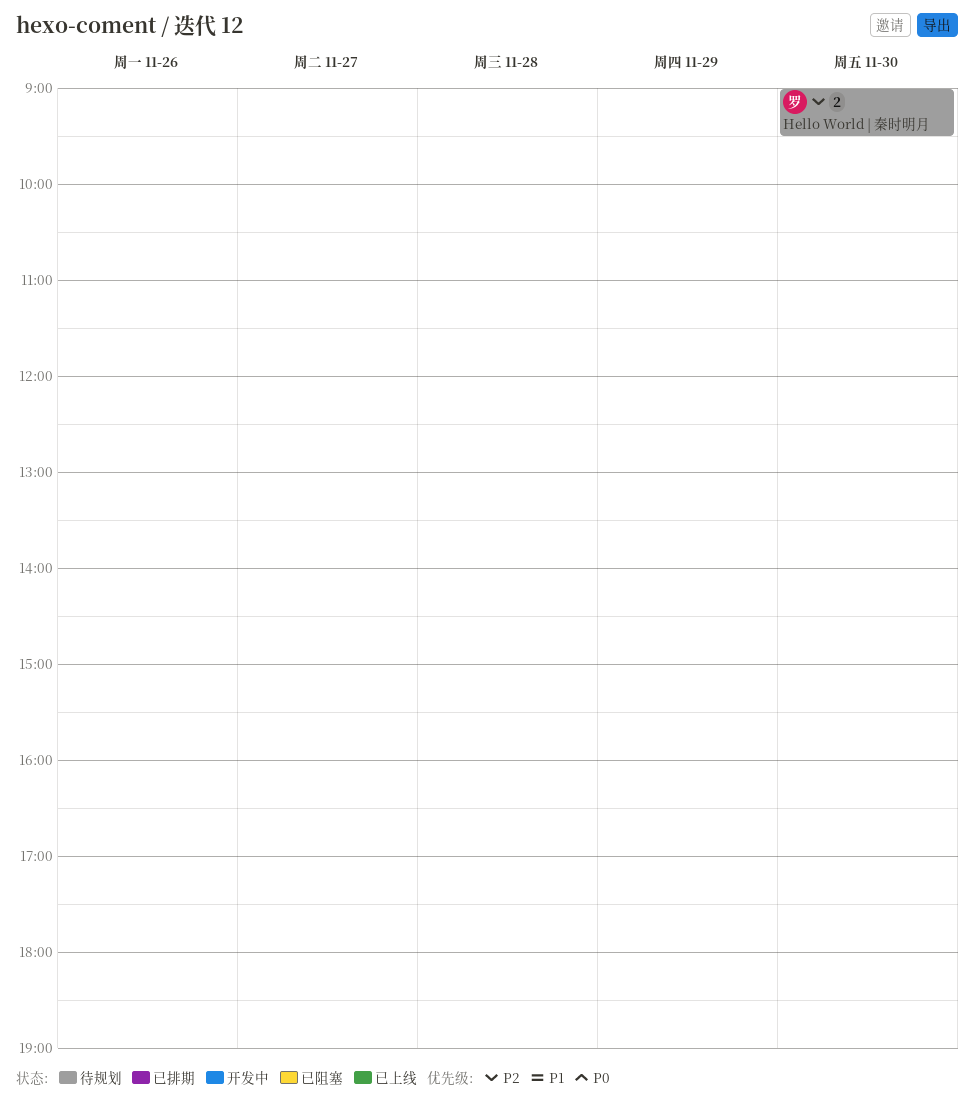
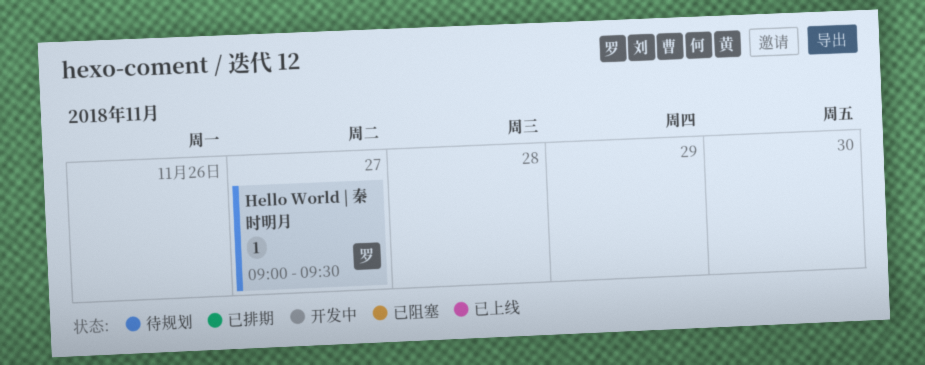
Hello World | 秦时明月, estimate: 2 -> 1
Hello World | 秦时明月, day: Nov 30 -> Nov 27

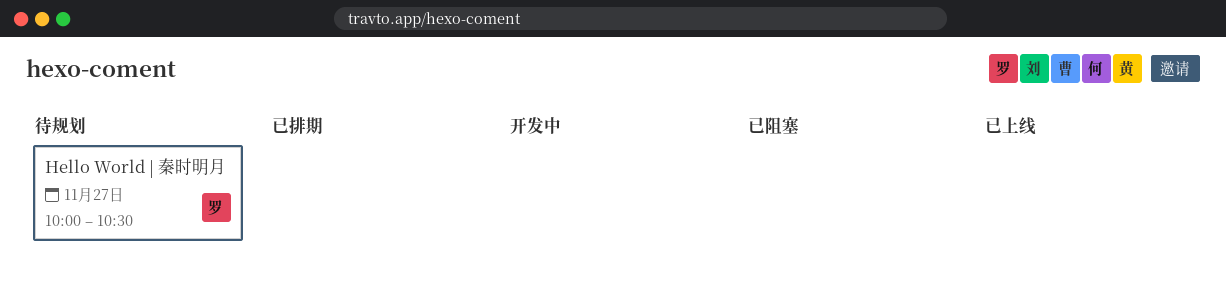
Hello World | 秦时明月, begins: 09:00 -> 10:00
Hello World | 秦时明月, ends: 09:30 -> 10:30

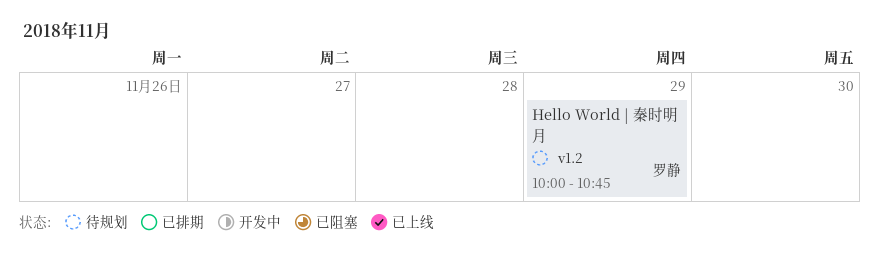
Hello World | 秦时明月, day: Nov 27 -> Nov 29
Hello World | 秦时明月, ends: 10:30 -> 10:45

